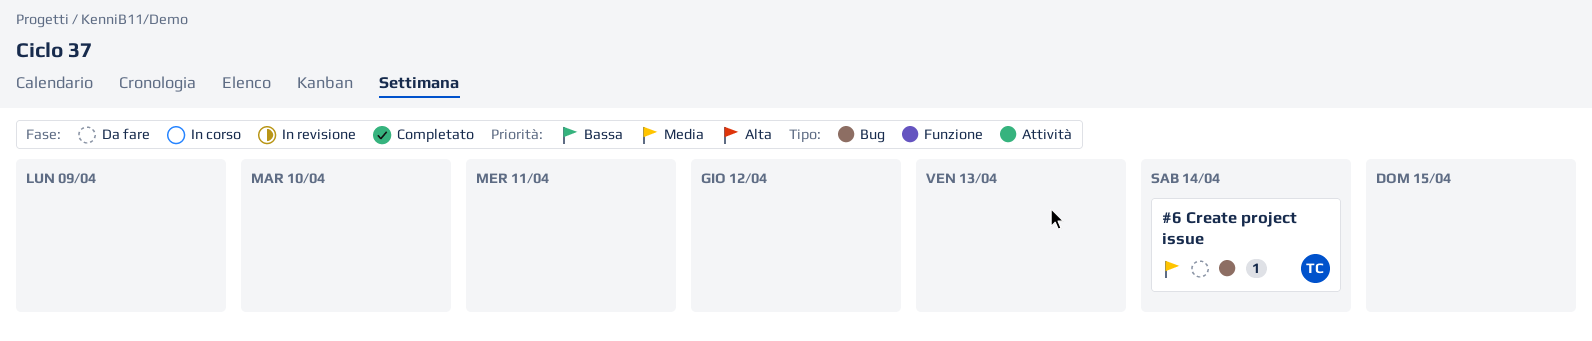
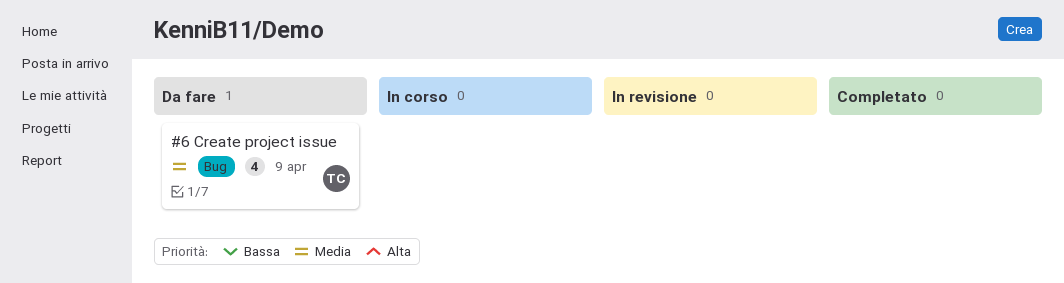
#6, estimate: 1 -> 4
#6, due: Apr 14 -> Apr 9

